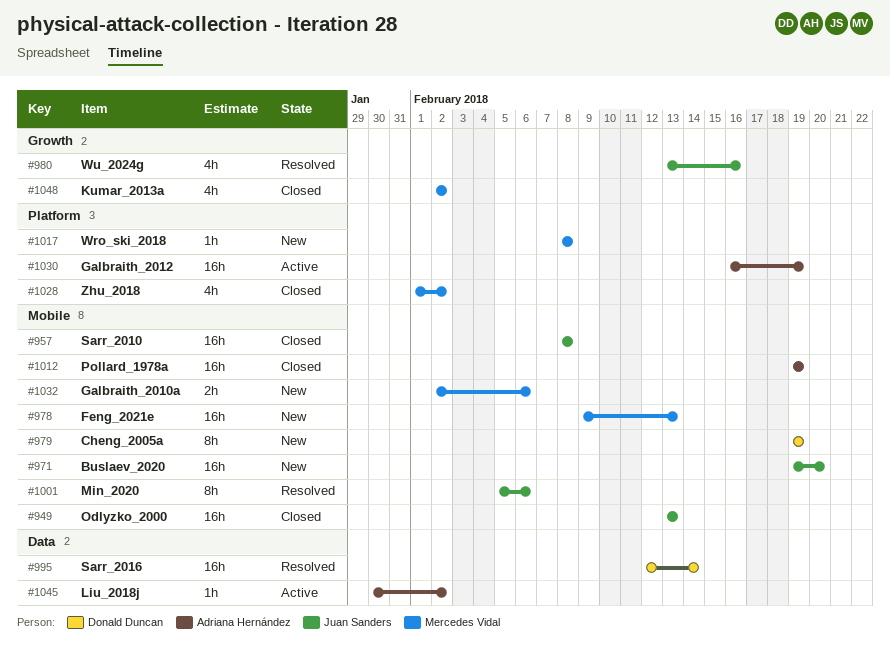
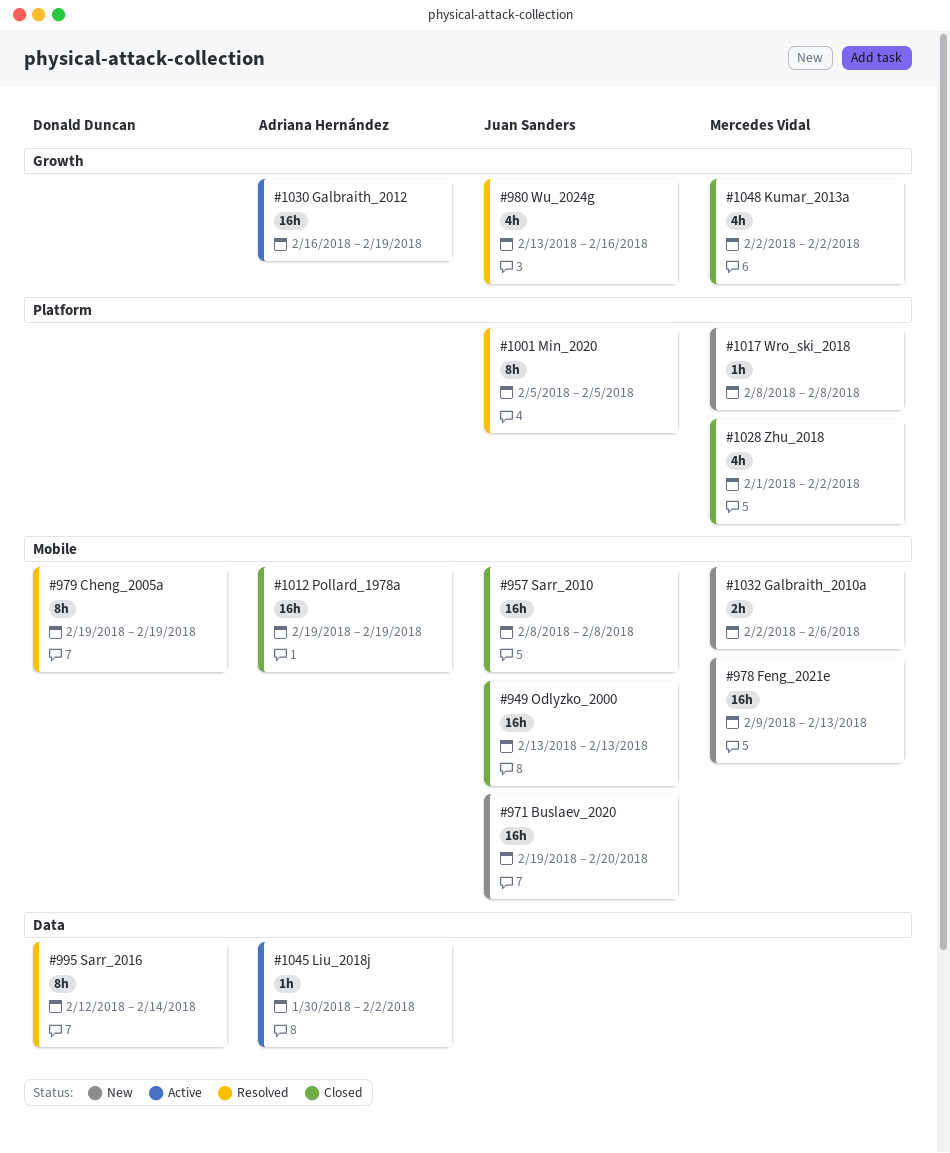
#979, status: New -> Resolved
#995, estimate: 16h -> 8h
#1001, label: Mobile -> Platform
#1001, due: Feb 6 -> Feb 5
#1030, label: Platform -> Growth

